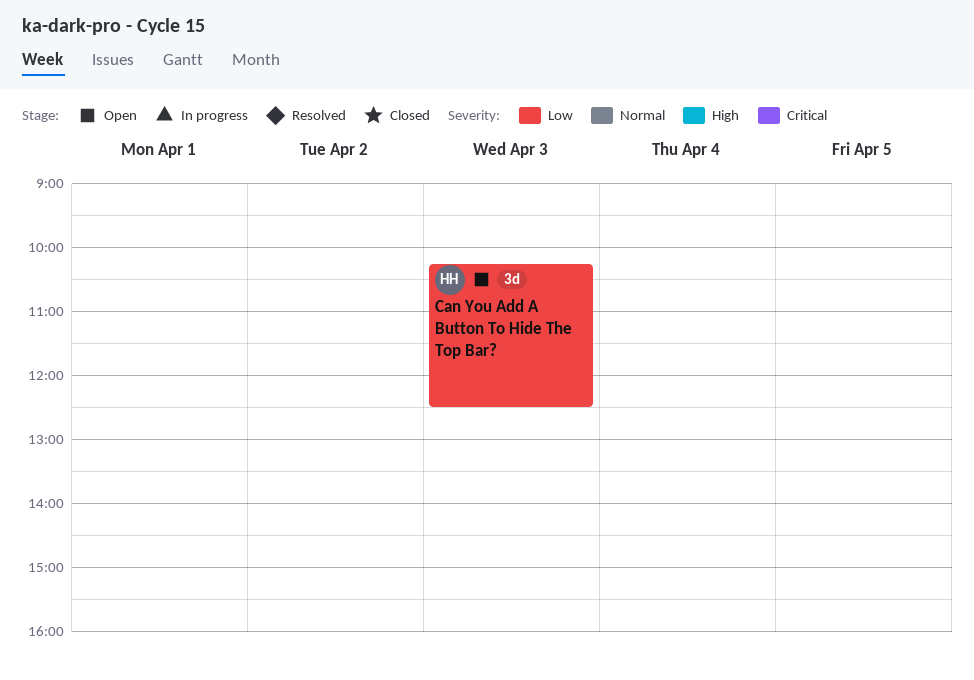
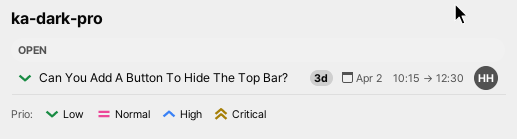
Can You Add A Button To Hide The Top Bar?, day: Apr 3 -> Apr 2

